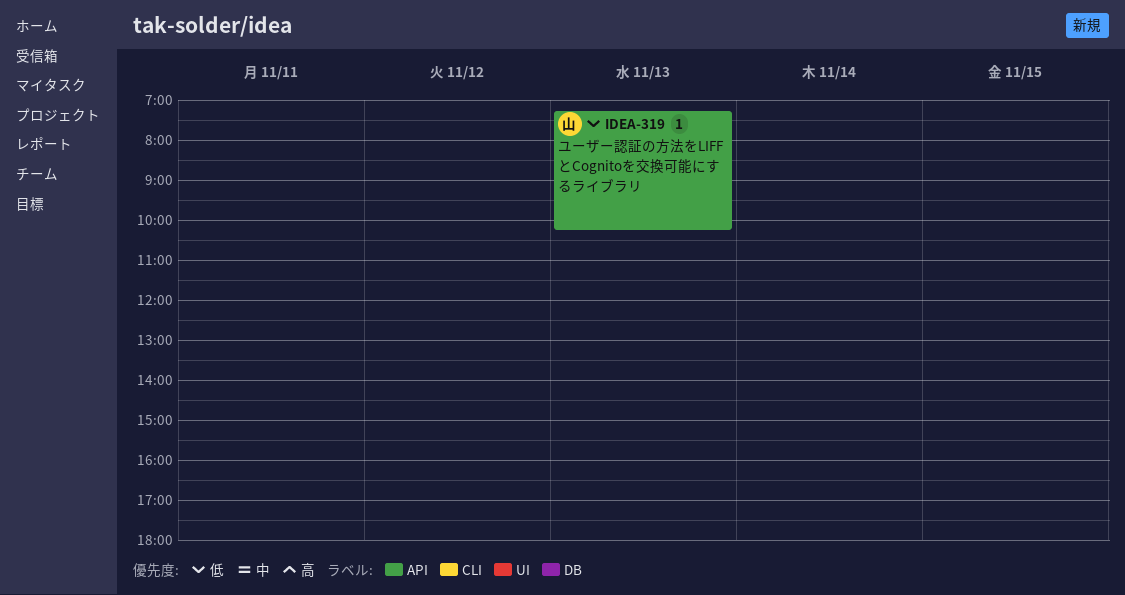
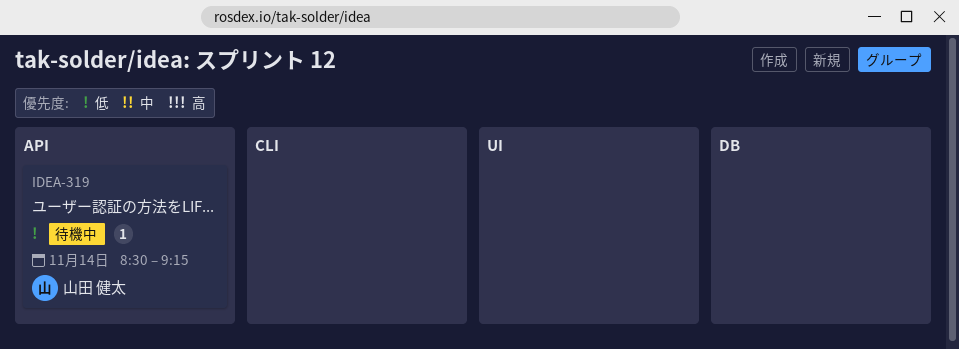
IDEA-319, day: Nov 13 -> Nov 14
IDEA-319, begins: 07:15 -> 08:30
IDEA-319, ends: 10:15 -> 09:15

